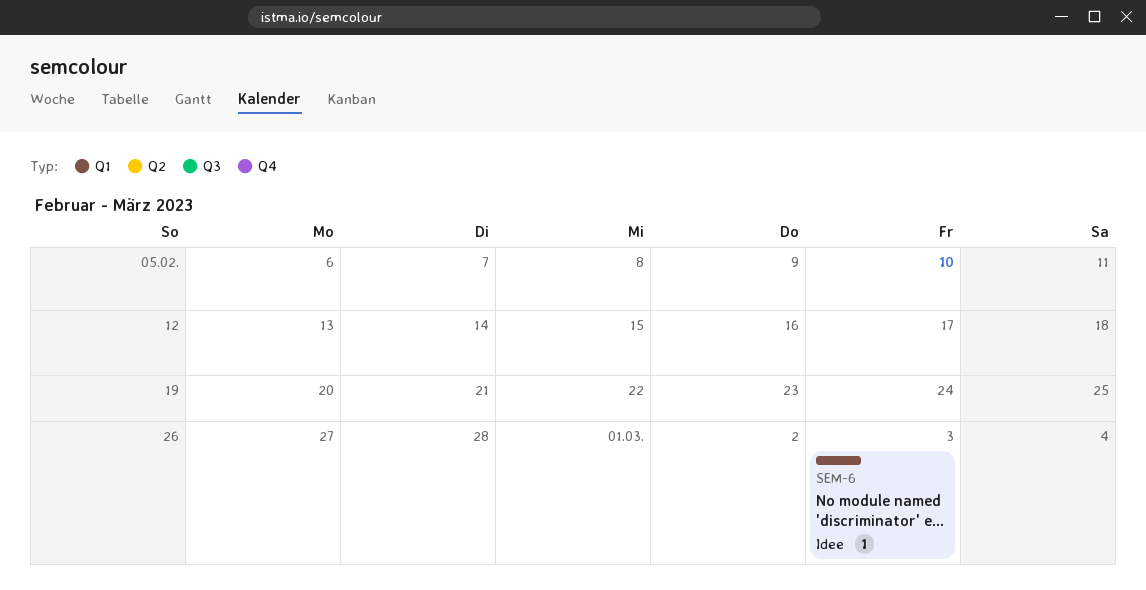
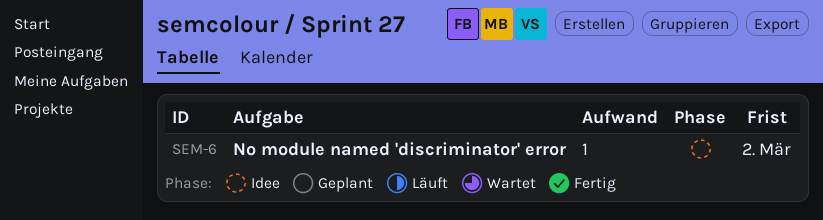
SEM-6, due: Mar 3 -> Mar 2

